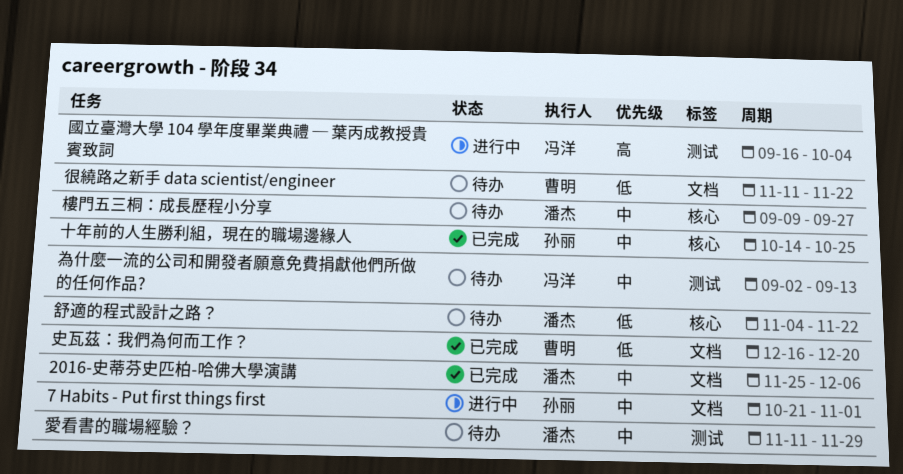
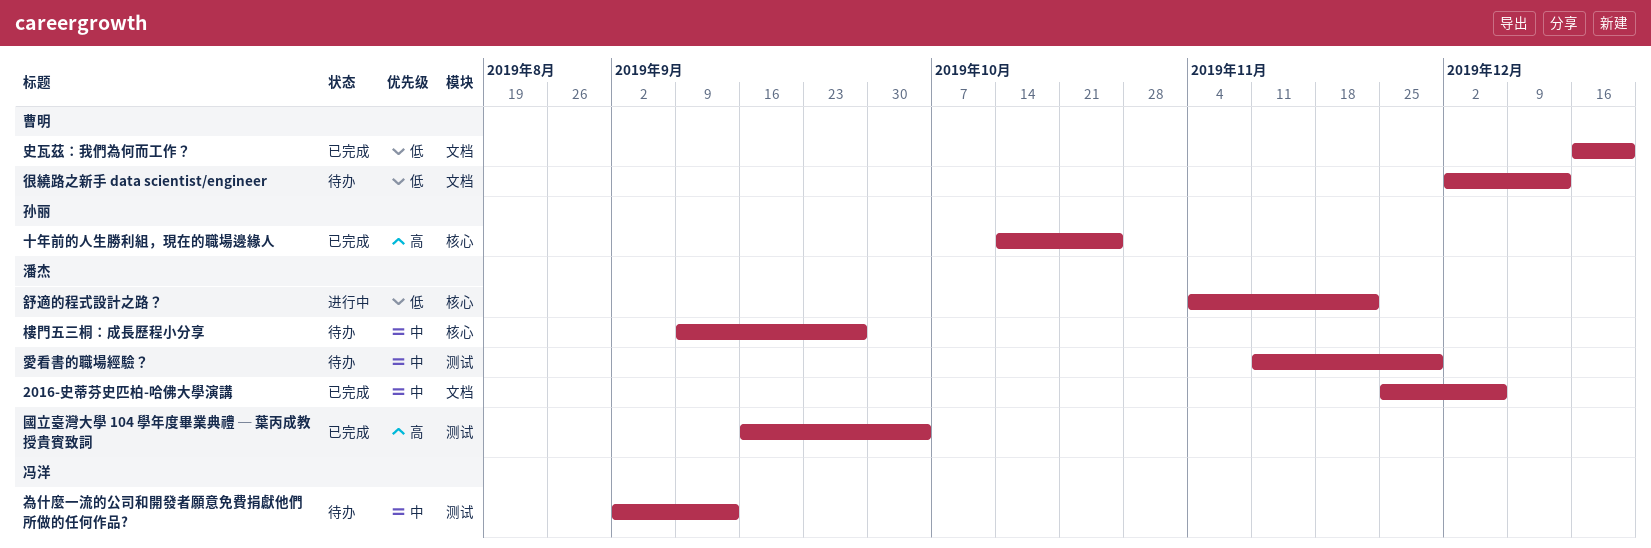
7 Habits - Put first things first: present -> none
十年前的人生勝利組，現在的職場邊緣人, priority: 中 -> 高
國立臺灣大學 104 學年度畢業典禮 ─ 葉丙成教授貴賓致詞, status: 进行中 -> 已完成
國立臺灣大學 104 學年度畢業典禮 ─ 葉丙成教授貴賓致詞, owner: 冯洋 -> 潘杰
很繞路之新手 data scientist/engineer, start: Nov 11 -> Dec 2
很繞路之新手 data scientist/engineer, due: Nov 22 -> Dec 13
舒適的程式設計之路？, status: 待办 -> 进行中

